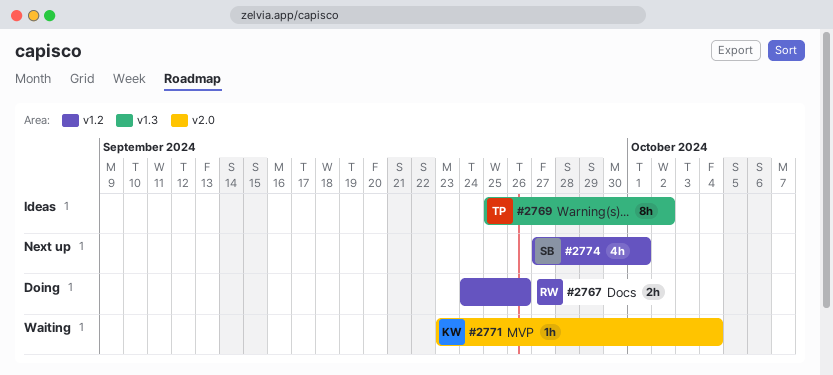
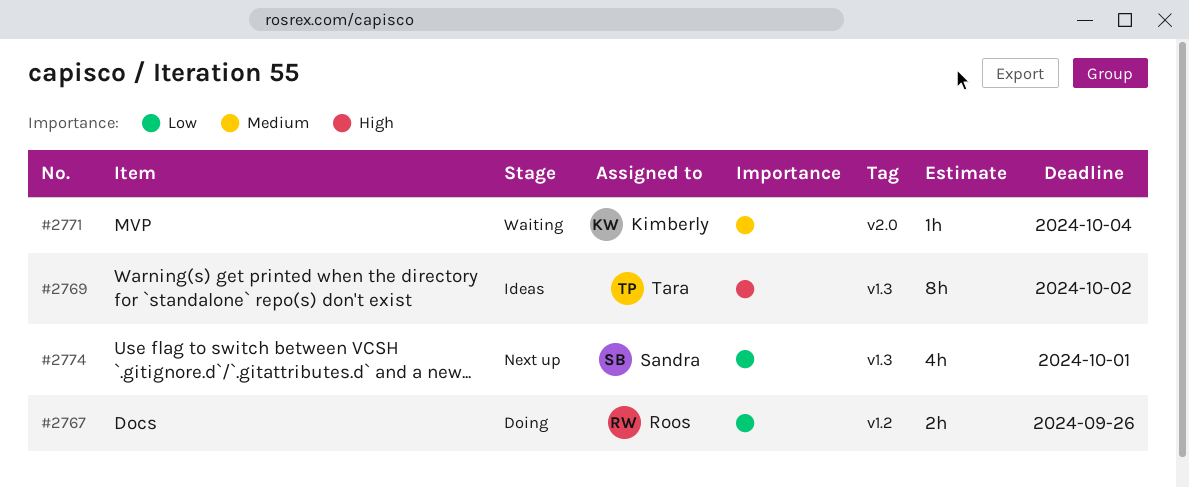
#2774, label: v1.2 -> v1.3

